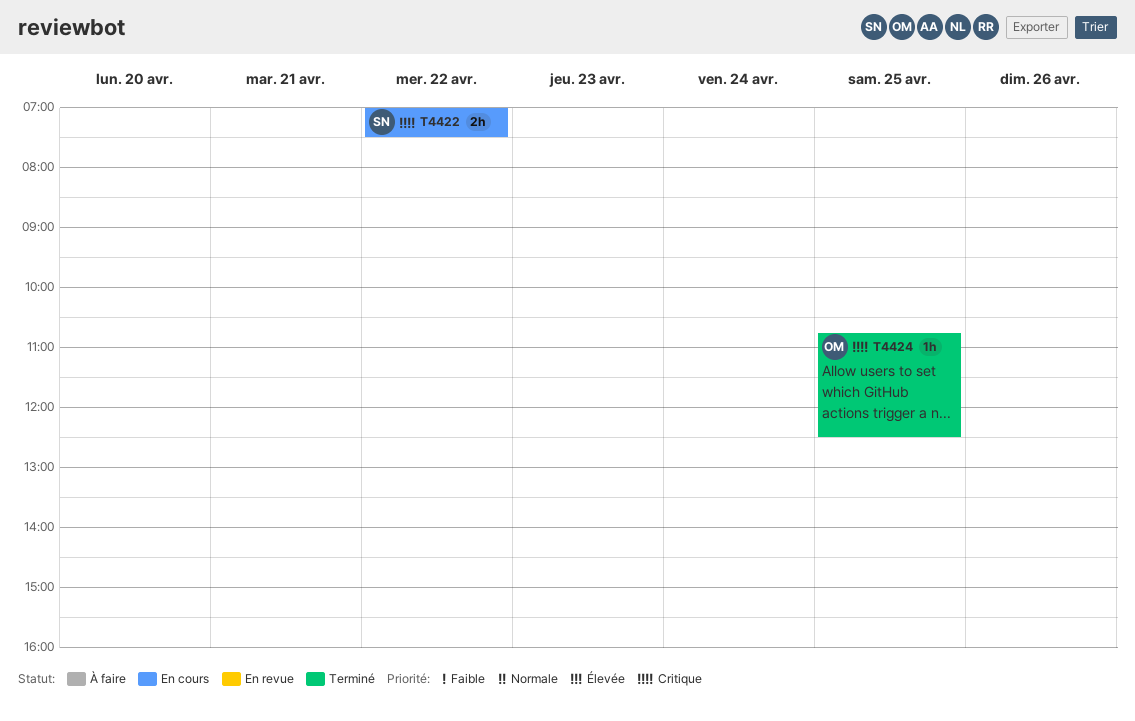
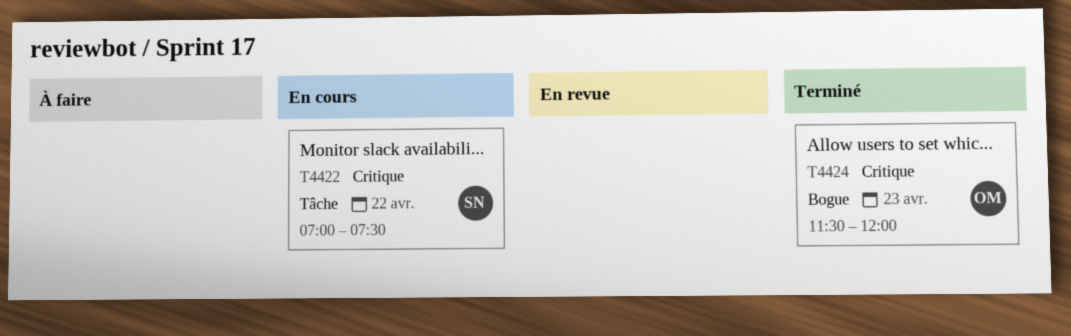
T4424, day: Apr 25 -> Apr 23
T4424, begins: 10:45 -> 11:30
T4424, ends: 12:30 -> 12:00

